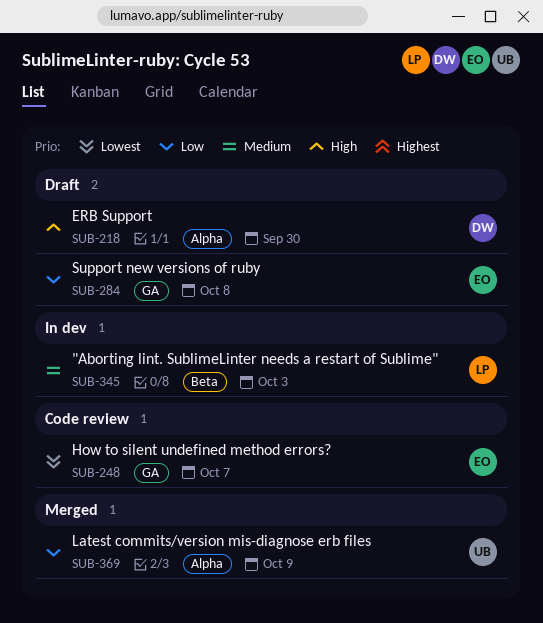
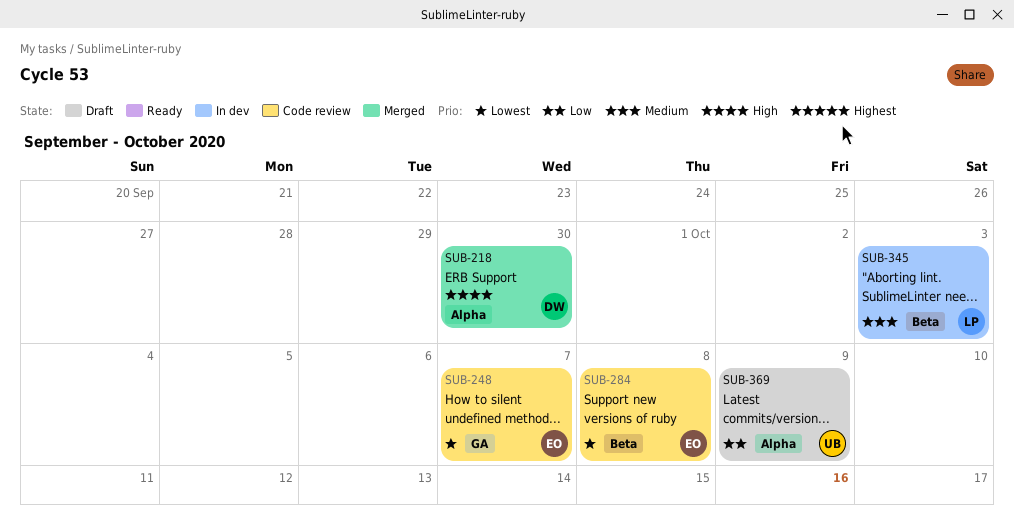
SUB-218, status: Draft -> Merged
SUB-284, status: Draft -> Code review
SUB-284, priority: Low -> Lowest
SUB-284, label: GA -> Beta
SUB-369, status: Merged -> Draft

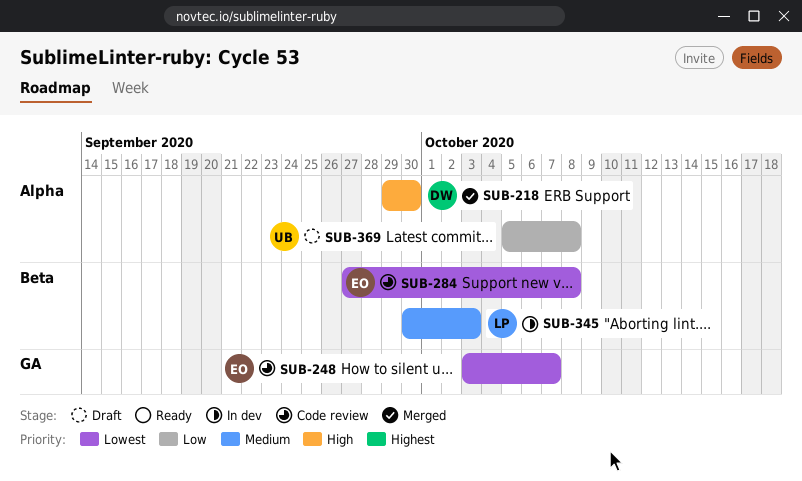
SUB-369, due: Oct 9 -> Oct 8

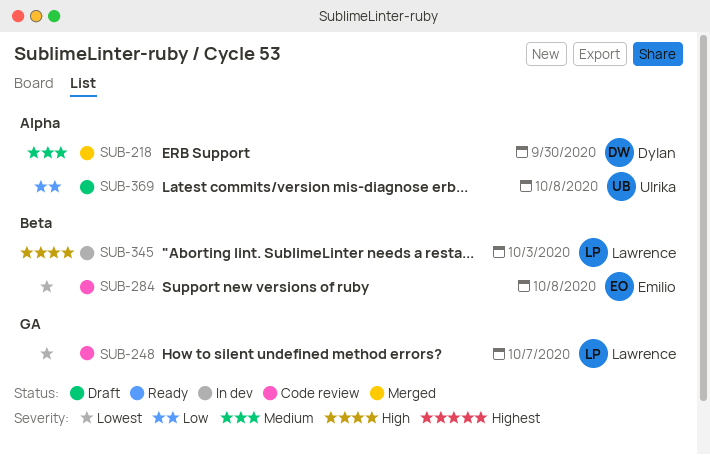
SUB-218, priority: High -> Medium
SUB-248, owner: Emilio -> Lawrence
SUB-345, priority: Medium -> High

